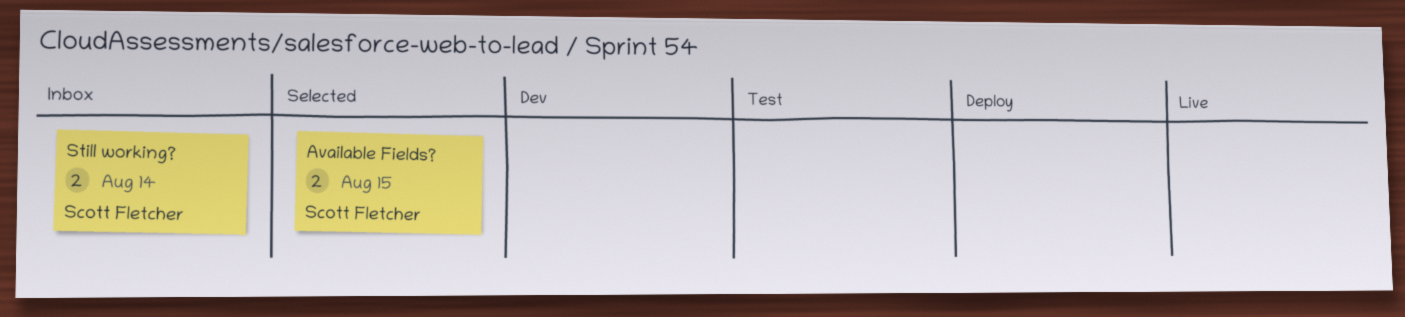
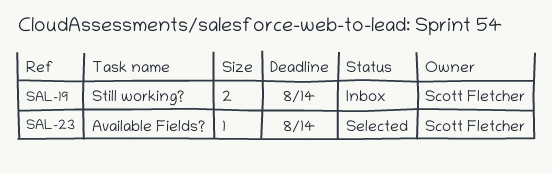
Available Fields?, estimate: 2 -> 1
Available Fields?, due: Aug 15 -> Aug 14

